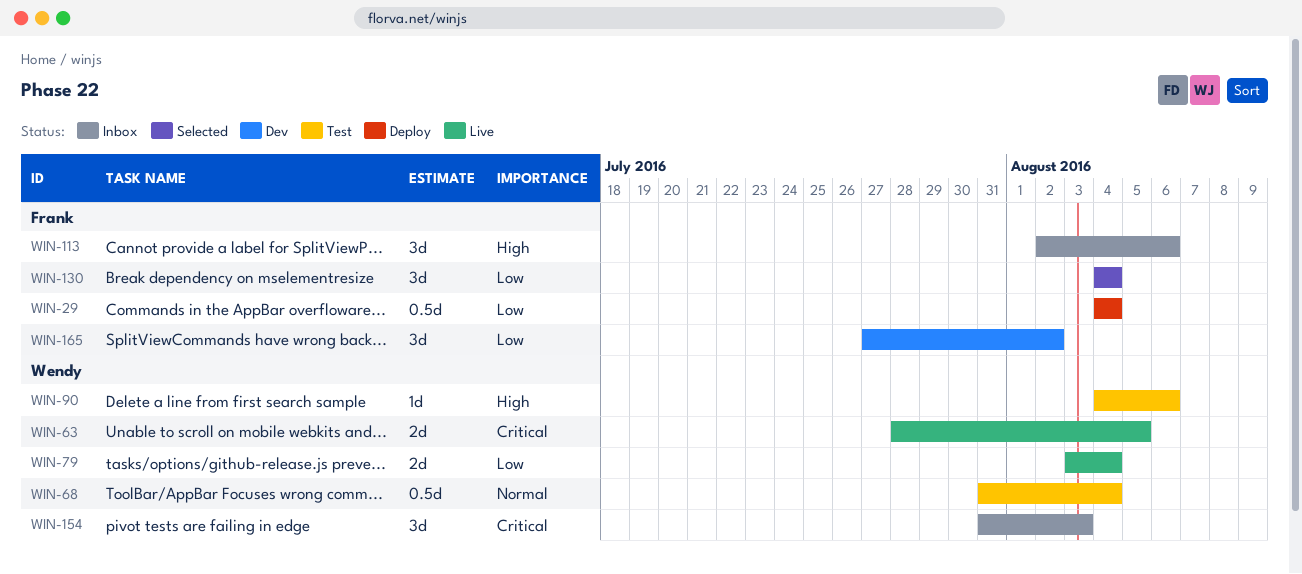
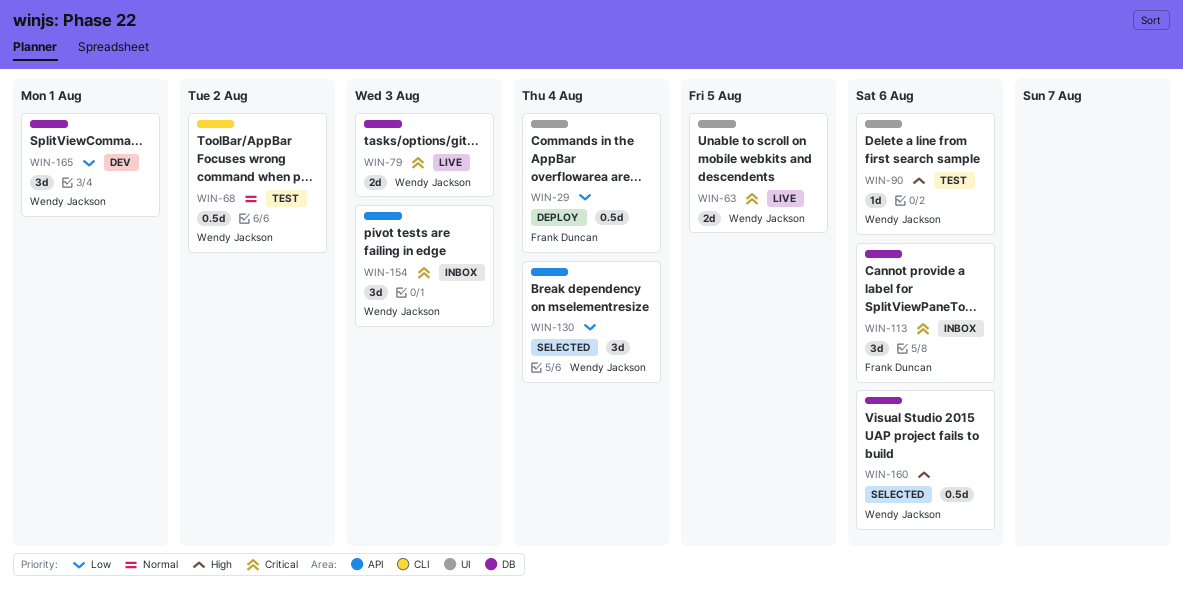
WIN-68, due: Aug 4 -> Aug 2
WIN-79, priority: Low -> Critical
WIN-79, due: Aug 4 -> Aug 3
WIN-113, priority: High -> Critical
WIN-130, owner: Frank Duncan -> Wendy Jackson
WIN-160: none -> present
WIN-165, owner: Frank Duncan -> Wendy Jackson
WIN-165, due: Aug 2 -> Aug 1

